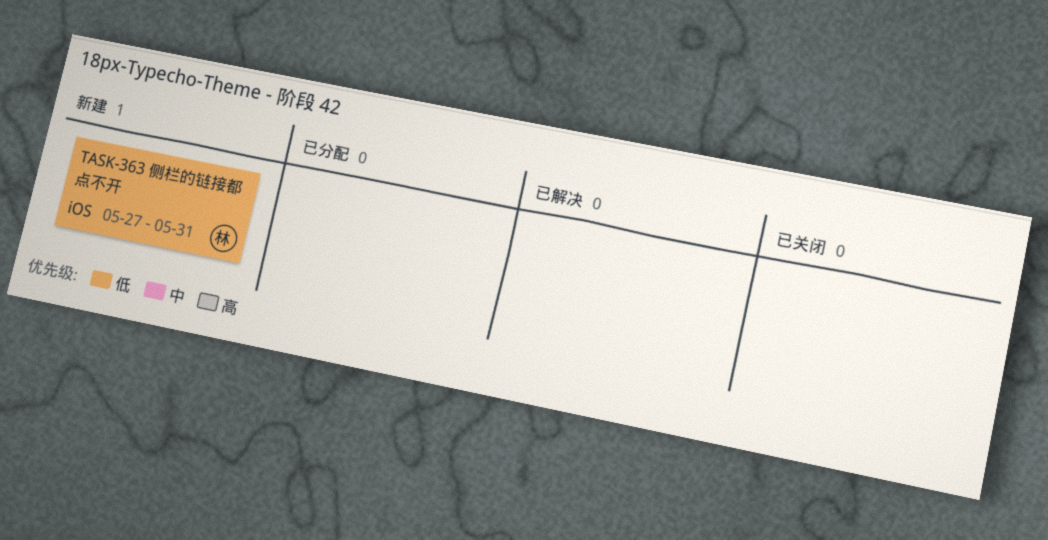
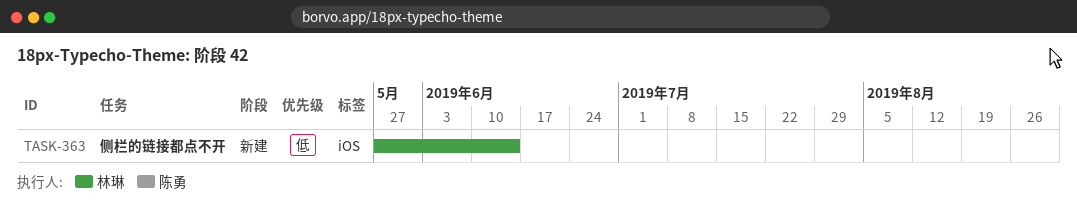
TASK-363, due: May 31 -> Jun 14

